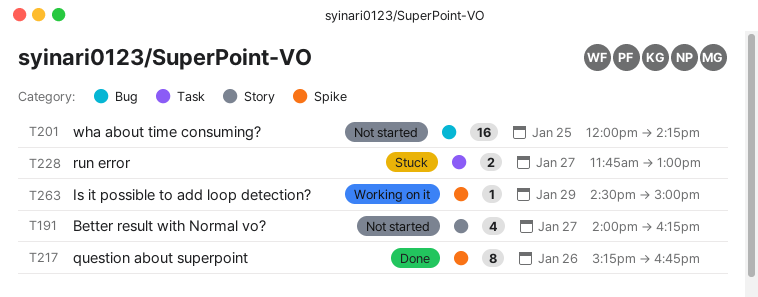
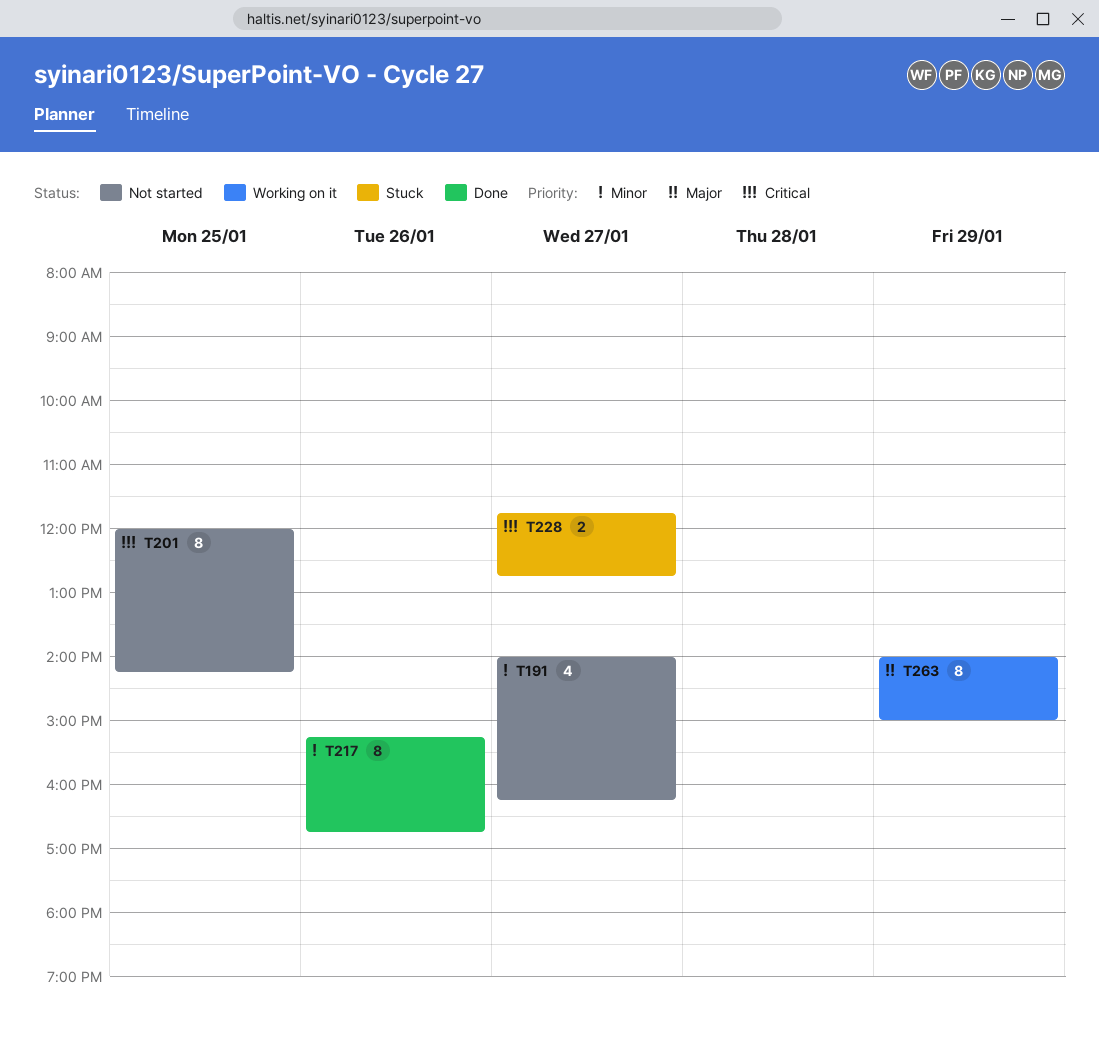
T201, estimate: 16 -> 8
T228, ends: 13:00 -> 12:45
T263, estimate: 1 -> 8
T263, begins: 14:30 -> 14:00

